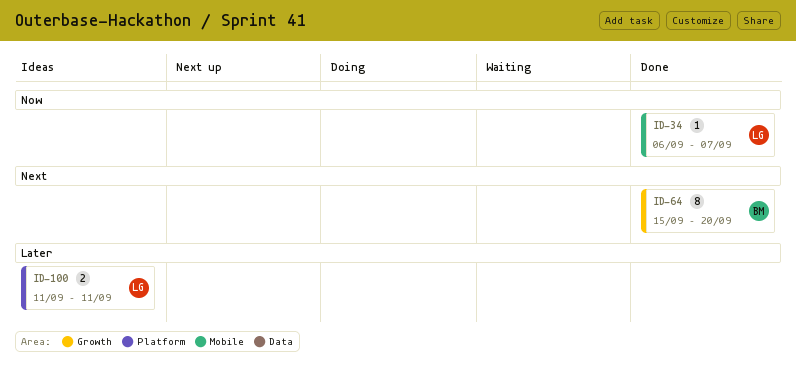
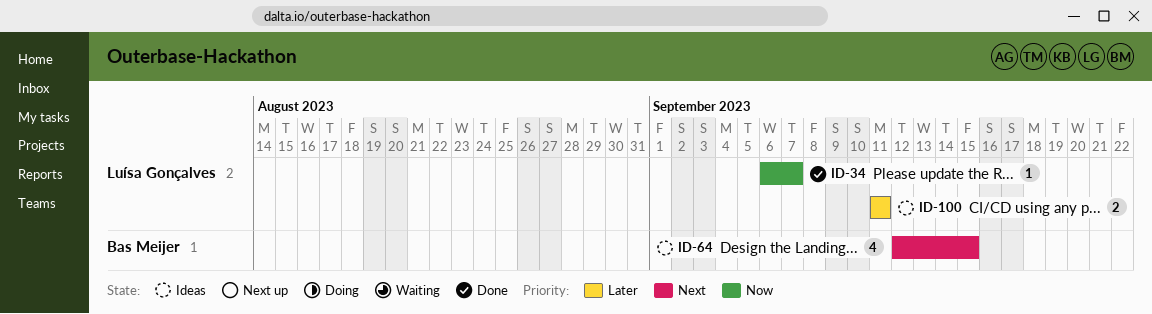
ID-64, status: Done -> Ideas
ID-64, estimate: 8 -> 4
ID-64, start: Sep 15 -> Sep 12
ID-64, due: Sep 20 -> Sep 15

